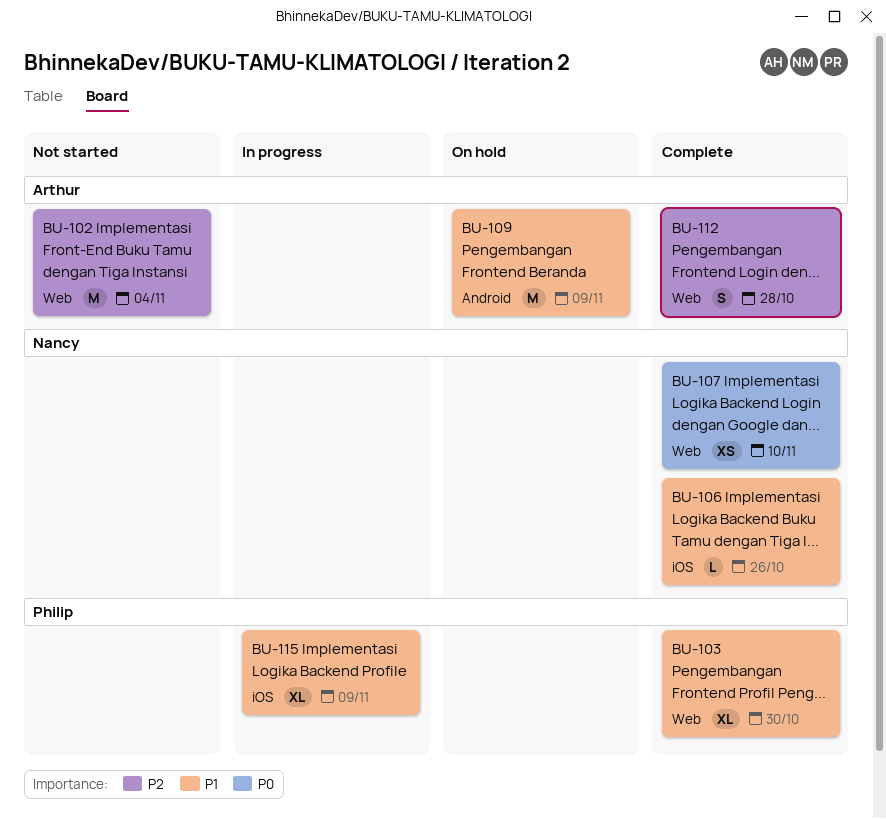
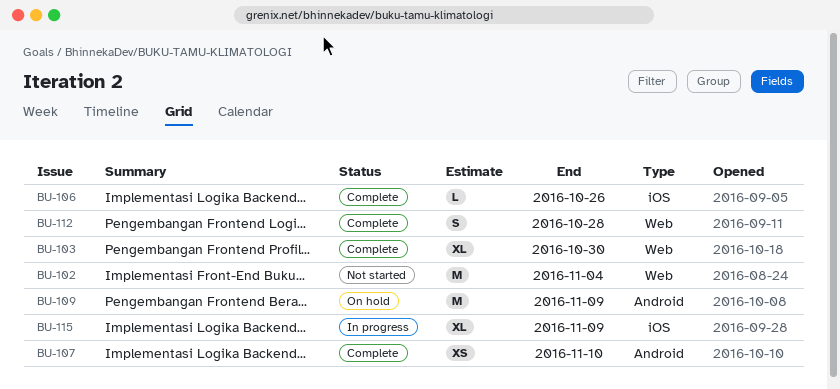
BU-107, label: Web -> Android

